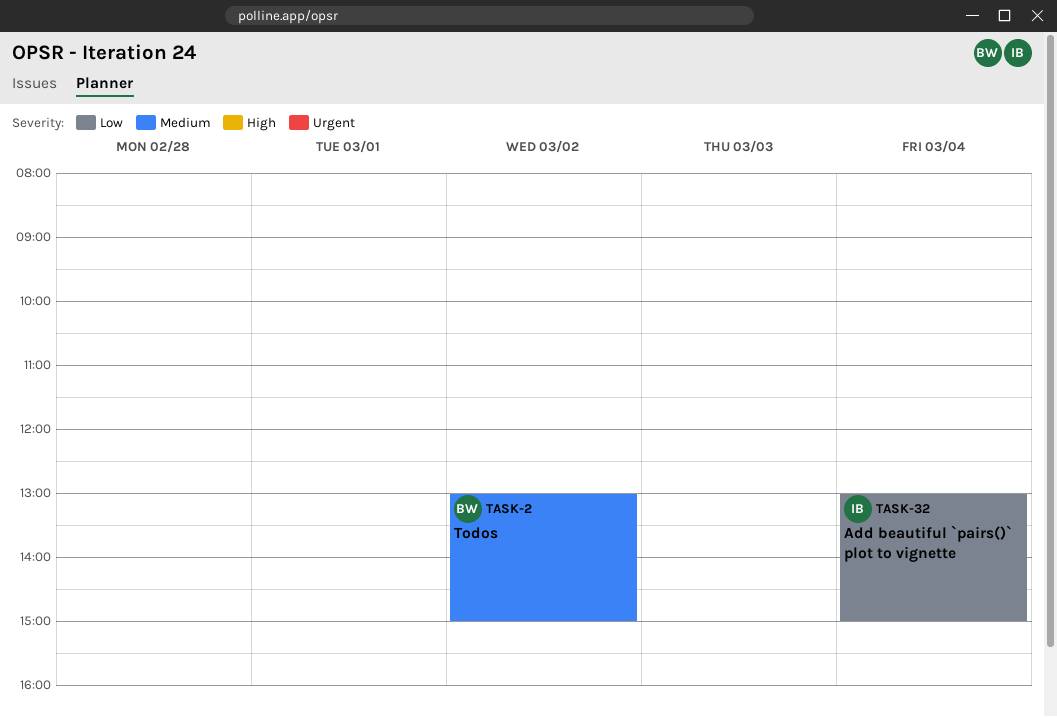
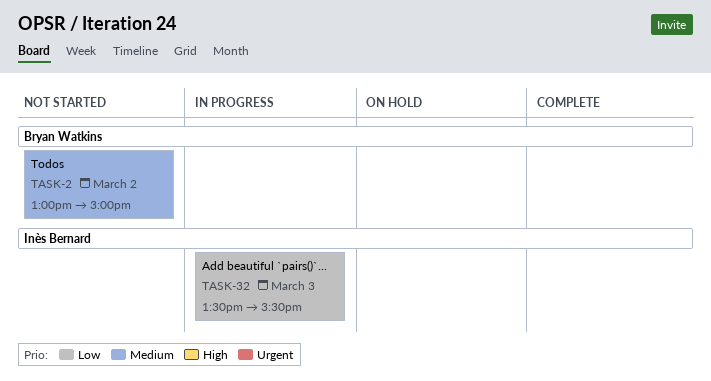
TASK-32, day: Mar 4 -> Mar 3
TASK-32, begins: 13:00 -> 13:30
TASK-32, ends: 15:00 -> 15:30

